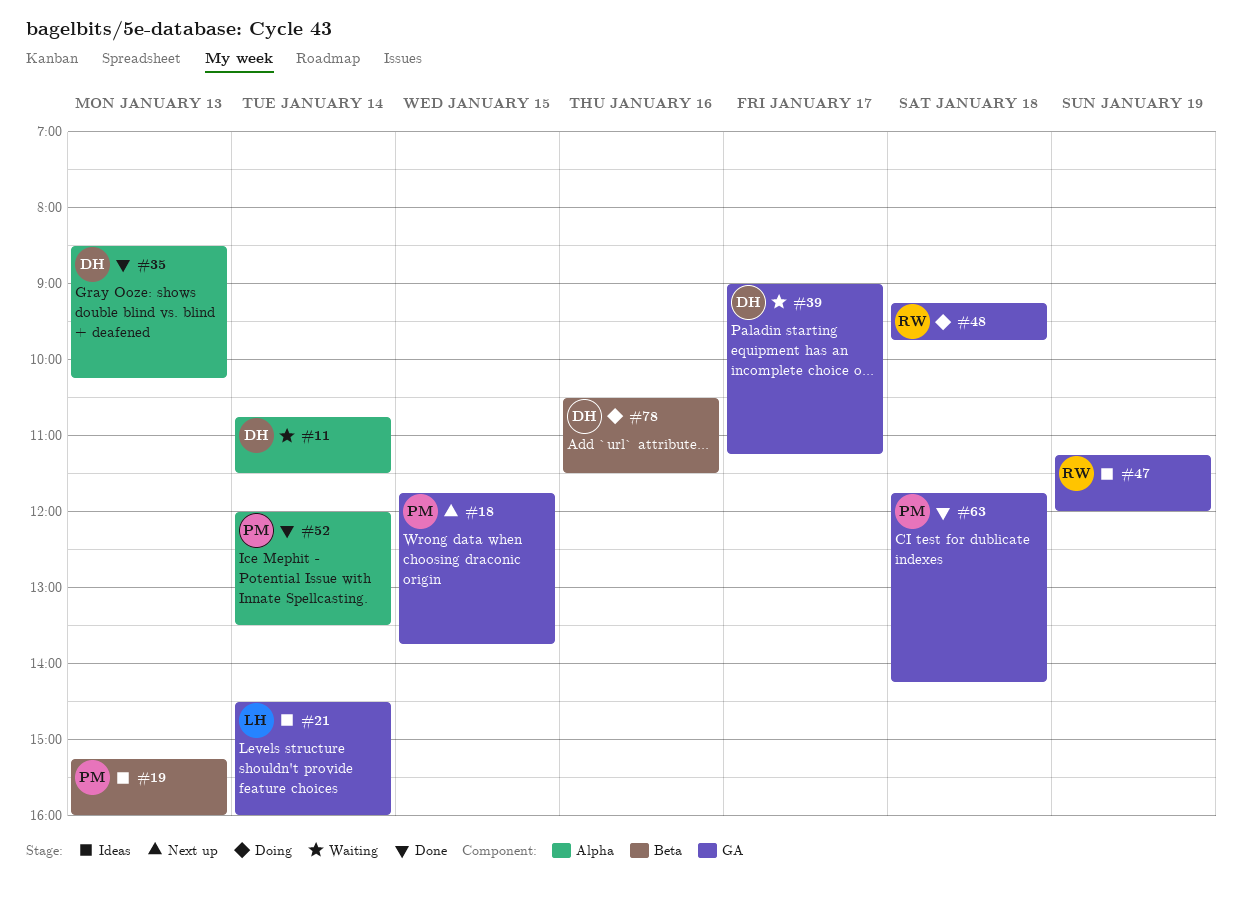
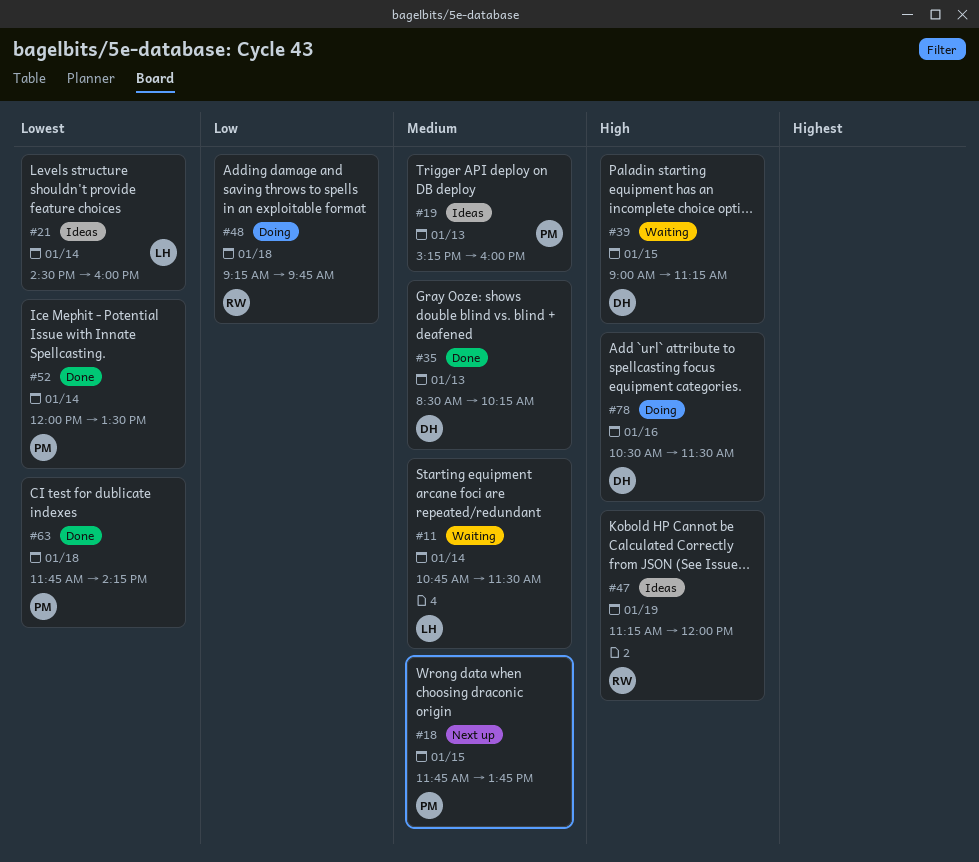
#11, owner: DH -> LH
#39, day: Jan 17 -> Jan 15

